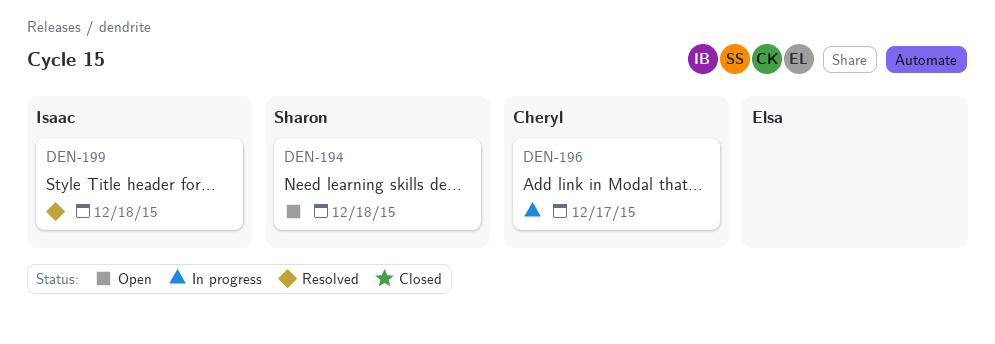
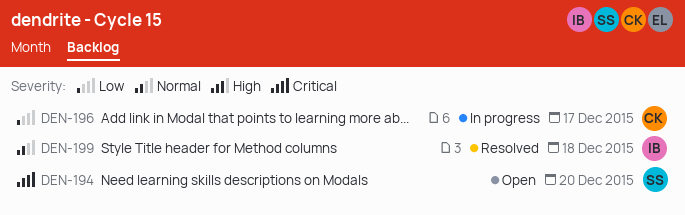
DEN-194, due: Dec 18 -> Dec 20

